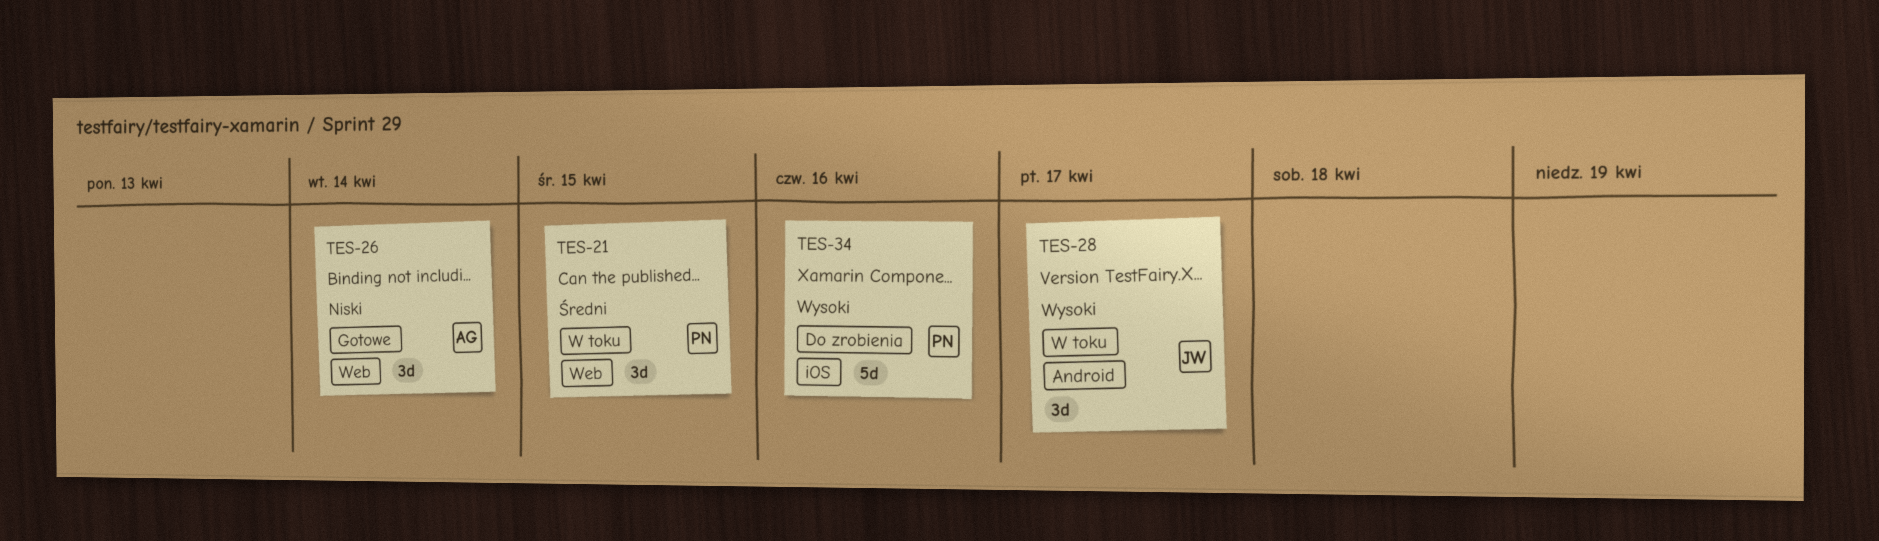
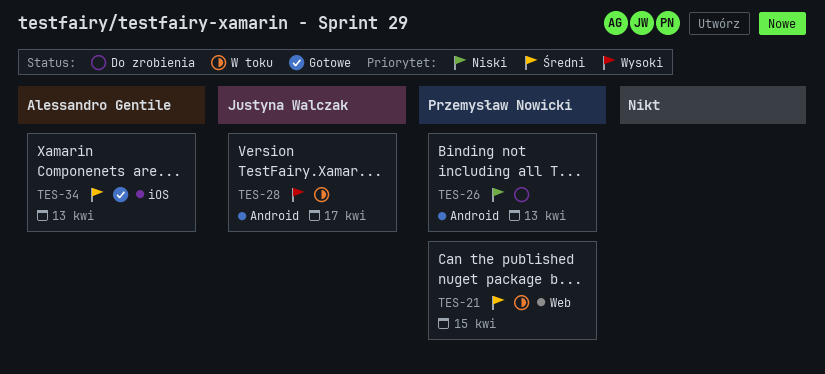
TES-26, status: Gotowe -> Do zrobienia
TES-26, owner: Alessandro Gentile -> Przemysław Nowicki
TES-26, label: Web -> Android
TES-26, due: Apr 14 -> Apr 13
TES-34, status: Do zrobienia -> Gotowe
TES-34, owner: Przemysław Nowicki -> Alessandro Gentile
TES-34, priority: Wysoki -> Średni
TES-34, due: Apr 16 -> Apr 13

